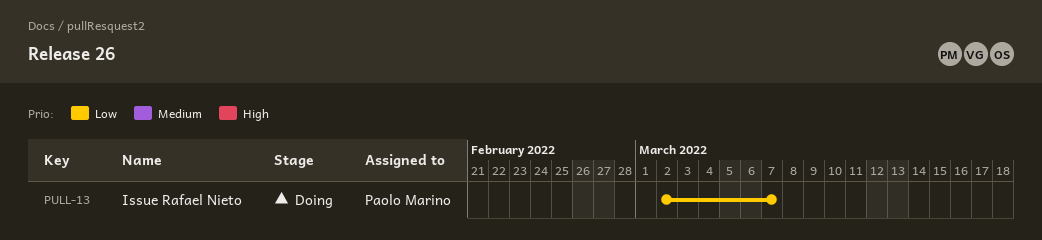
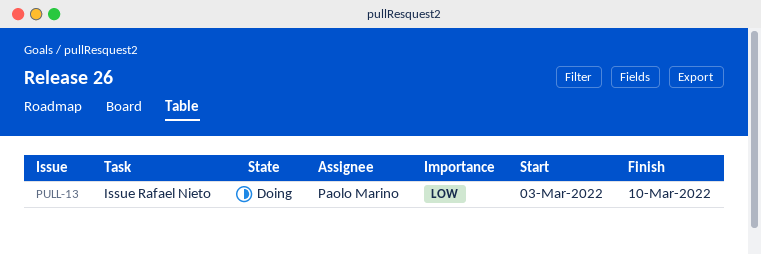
PULL-13, start: Mar 2 -> Mar 3
PULL-13, due: Mar 7 -> Mar 10

